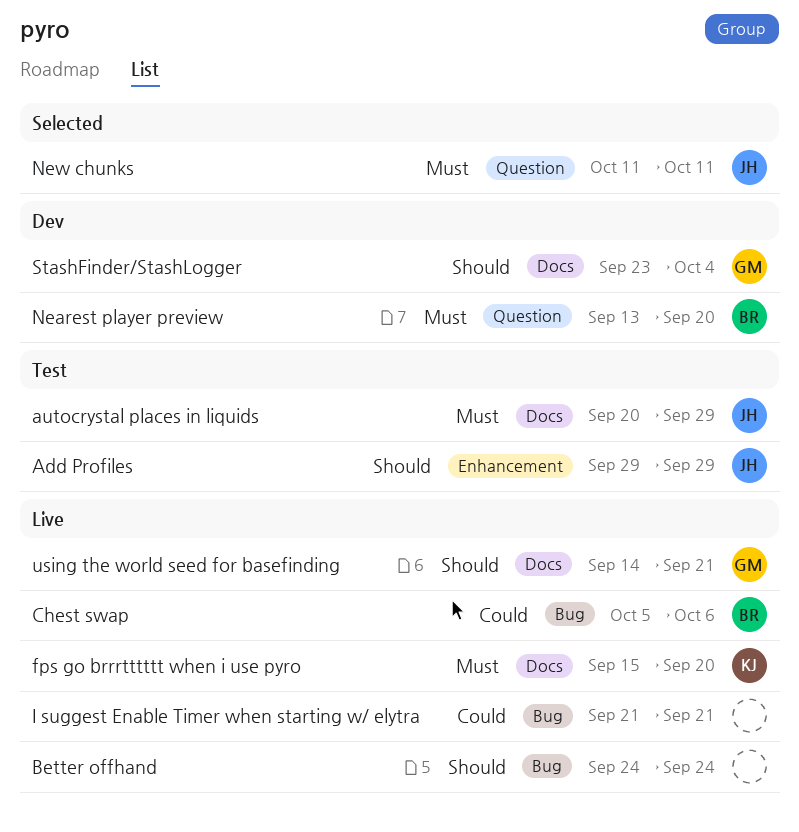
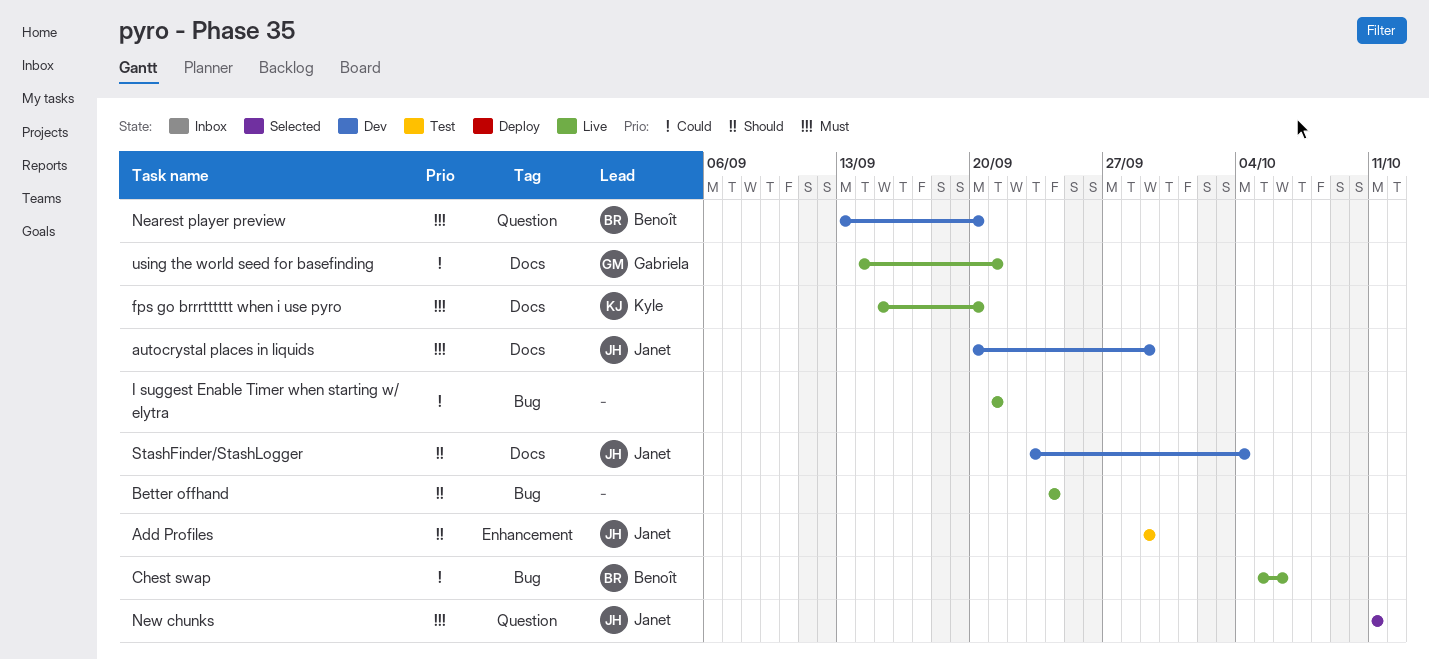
autocrystal places in liquids, status: Test -> Dev
StashFinder/StashLogger, owner: Gabriela -> Janet
using the world seed for basefinding, priority: Should -> Could

